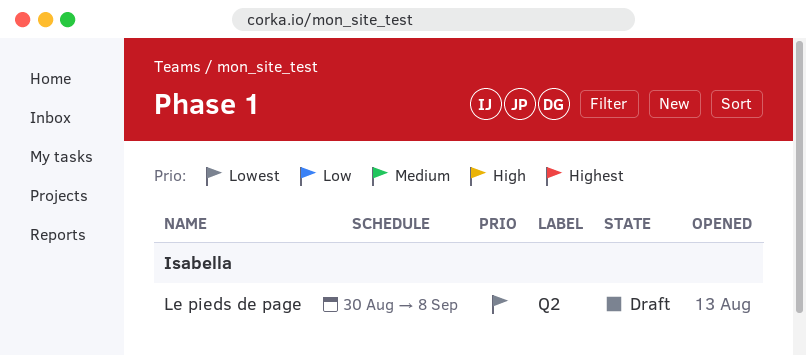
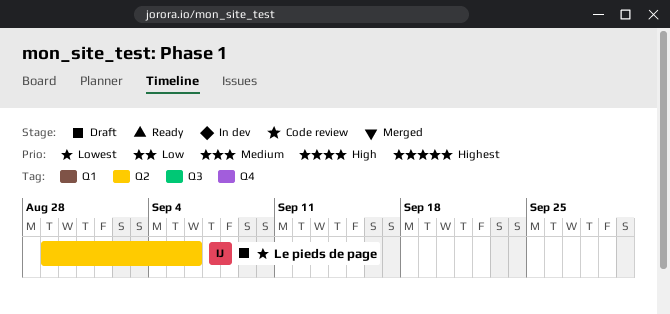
Le pieds de page, start: Aug 30 -> Aug 29
Le pieds de page, due: Sep 8 -> Sep 6

